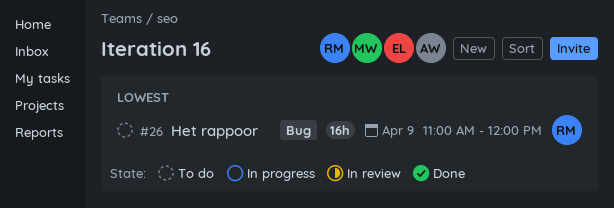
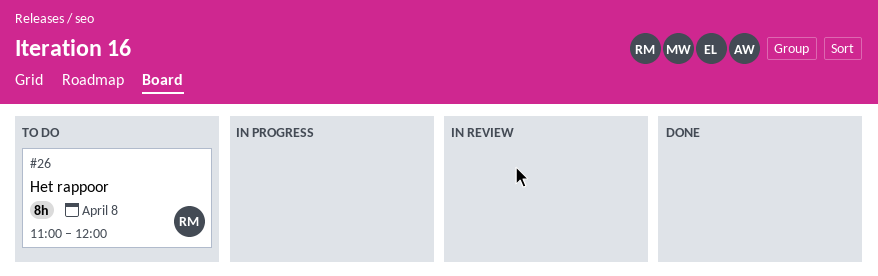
#26, estimate: 16h -> 8h
#26, day: Apr 9 -> Apr 8

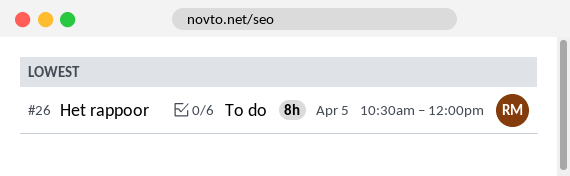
#26, day: Apr 8 -> Apr 5
#26, begins: 11:00 -> 10:30

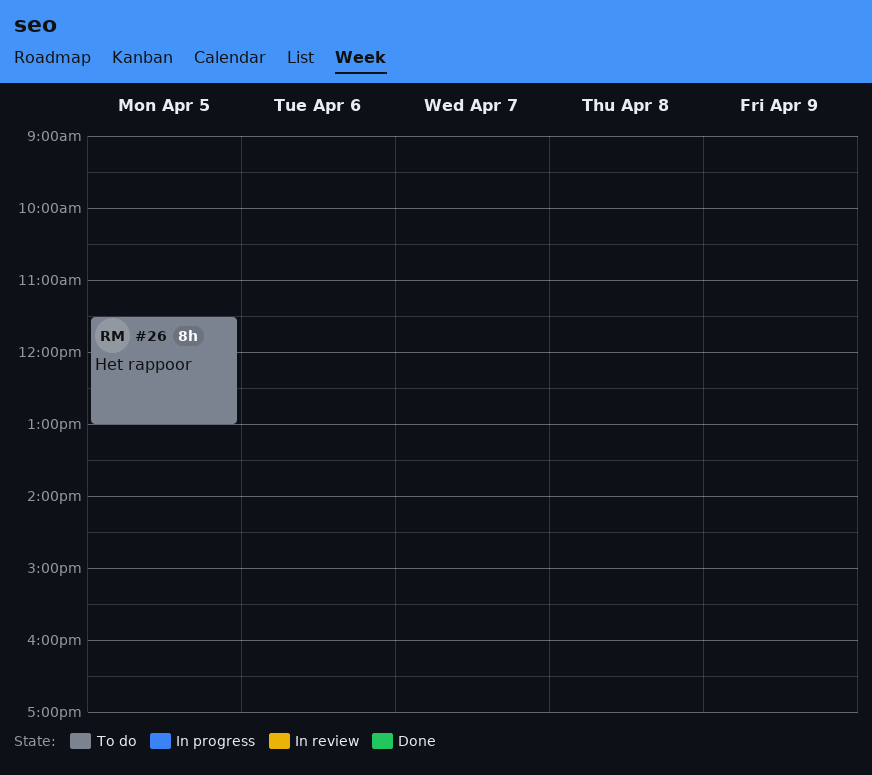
#26, begins: 10:30 -> 11:30
#26, ends: 12:00 -> 13:00

